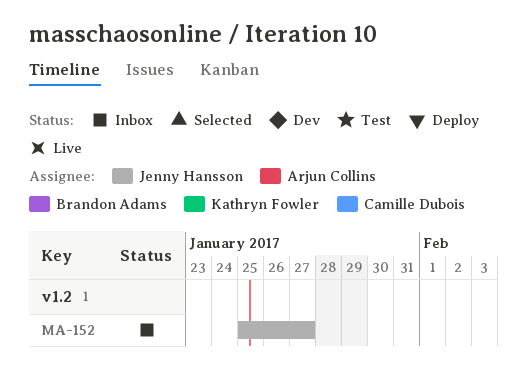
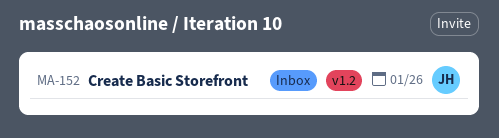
MA-152, due: Jan 27 -> Jan 26

